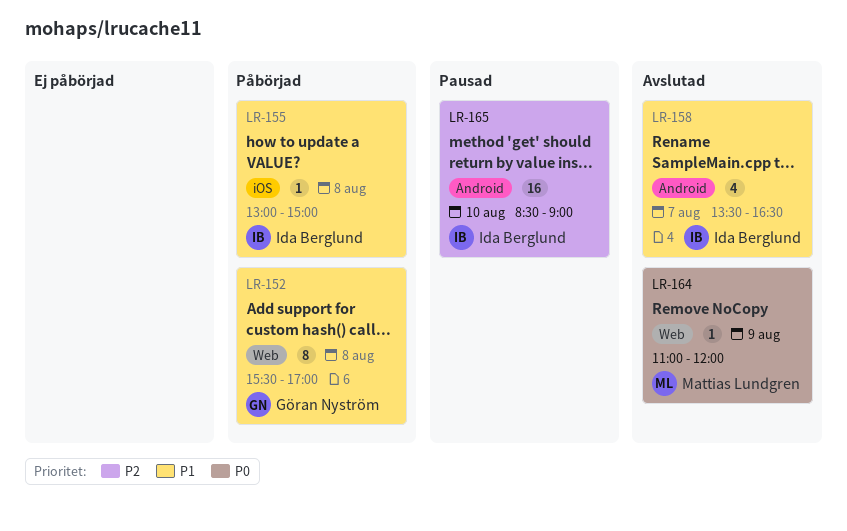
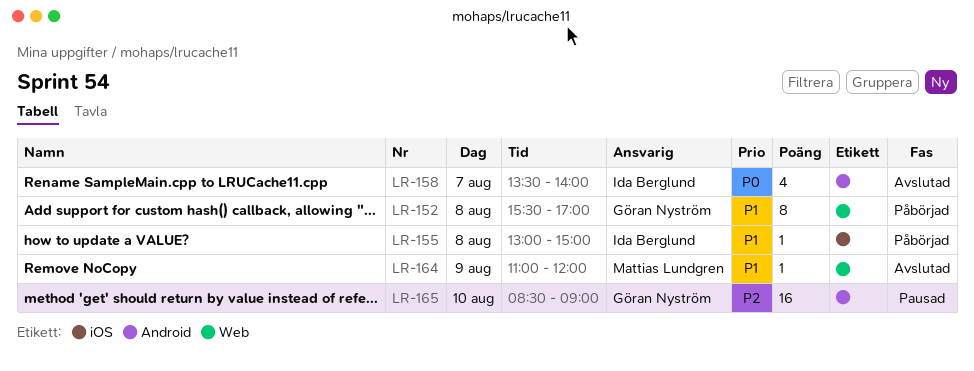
LR-158, priority: P1 -> P0
LR-158, ends: 16:30 -> 14:00
LR-164, priority: P0 -> P1
LR-165, owner: Ida Berglund -> Göran Nyström

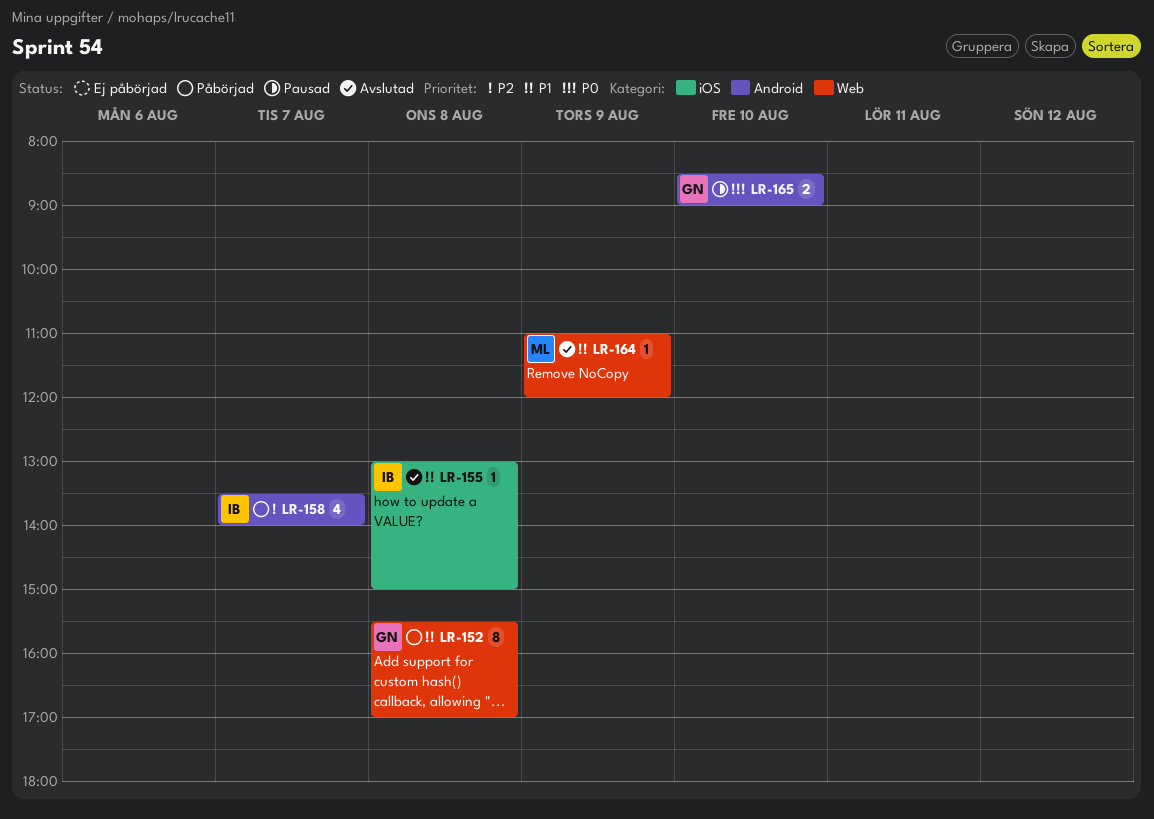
LR-155, status: Påbörjad -> Avslutad
LR-158, status: Avslutad -> Påbörjad
LR-158, priority: P0 -> P2
LR-165, priority: P2 -> P0
LR-165, estimate: 16 -> 2

